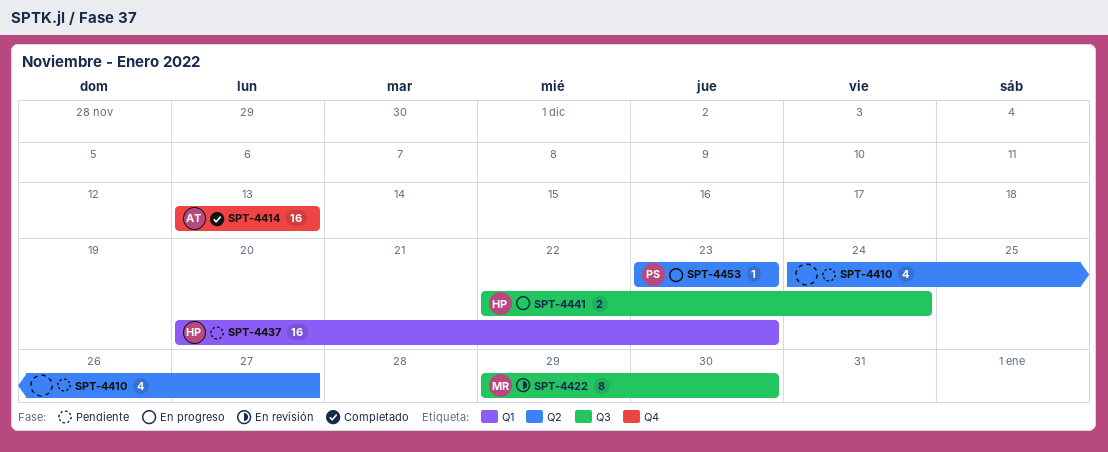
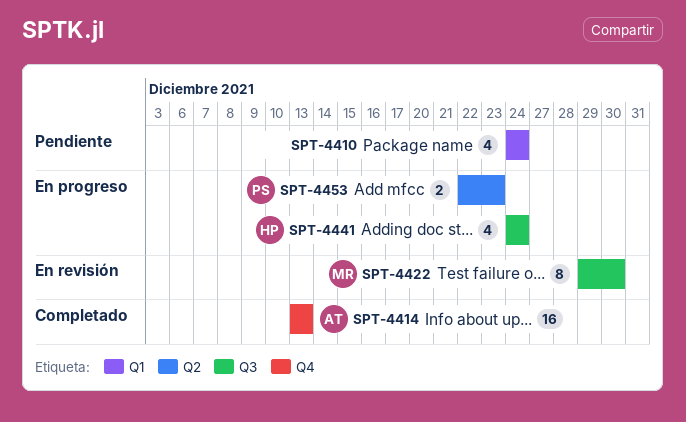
SPT-4410, label: Q2 -> Q1
SPT-4410, due: Dec 27 -> Dec 24
SPT-4437: present -> none
SPT-4441, estimate: 2 -> 4
SPT-4441, start: Dec 22 -> Dec 24
SPT-4453, estimate: 1 -> 2
SPT-4453, start: Dec 23 -> Dec 22

